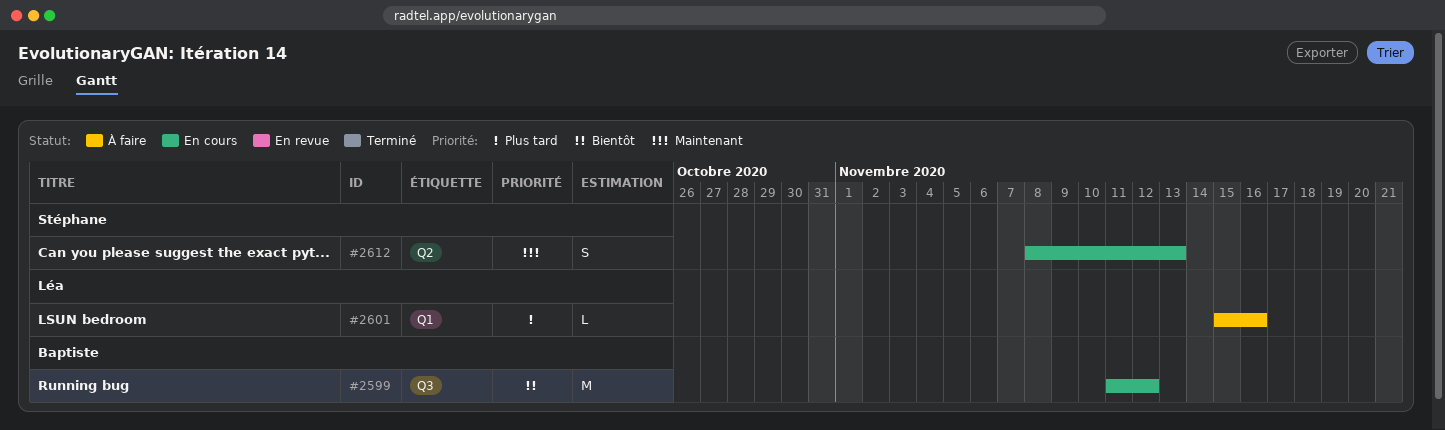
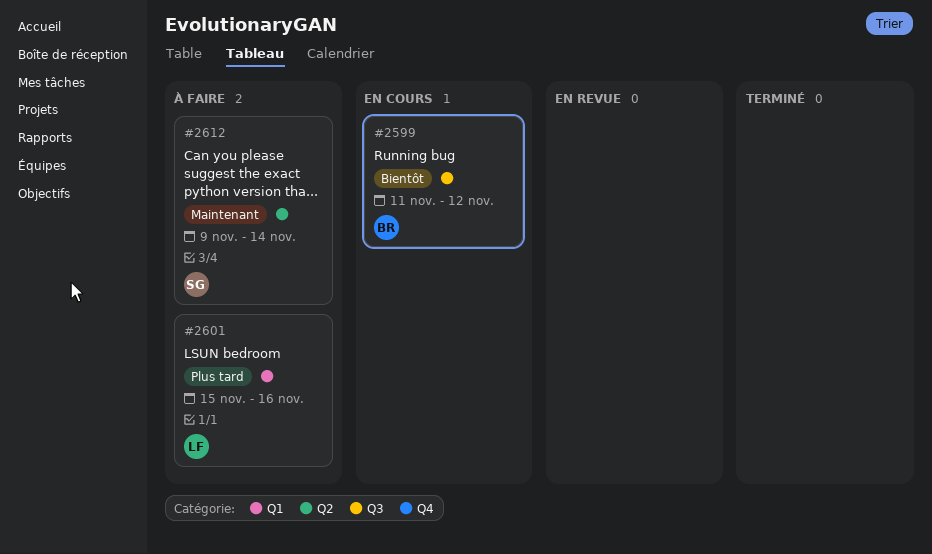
#2612, status: En cours -> À faire
#2612, start: Nov 8 -> Nov 9
#2612, due: Nov 13 -> Nov 14

